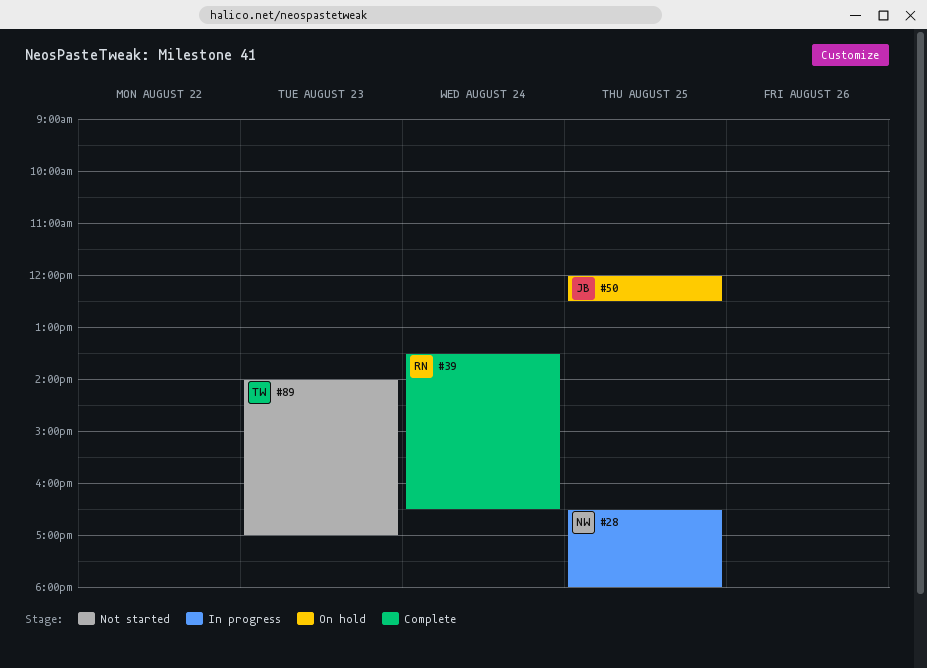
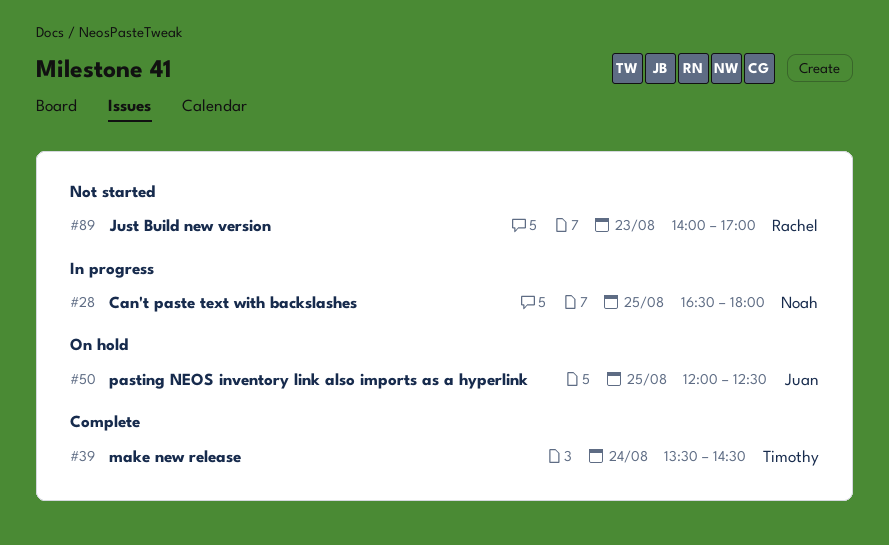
#39, owner: Rachel -> Timothy
#39, ends: 16:30 -> 14:30
#89, owner: Timothy -> Rachel

